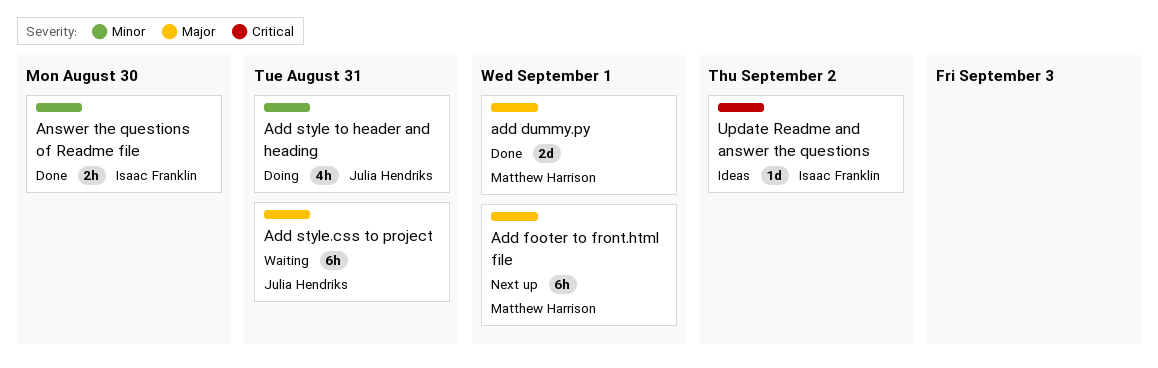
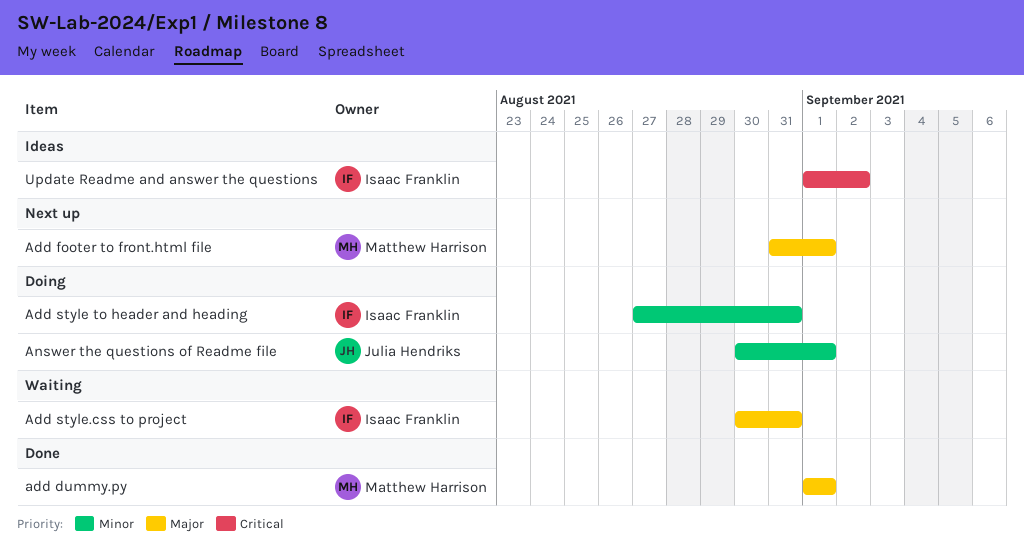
Add style to header and heading, owner: Julia Hendriks -> Isaac Franklin
Add style.css to project, owner: Julia Hendriks -> Isaac Franklin
Answer the questions of Readme file, status: Done -> Doing
Answer the questions of Readme file, owner: Isaac Franklin -> Julia Hendriks
Answer the questions of Readme file, due: Aug 30 -> Sep 1

